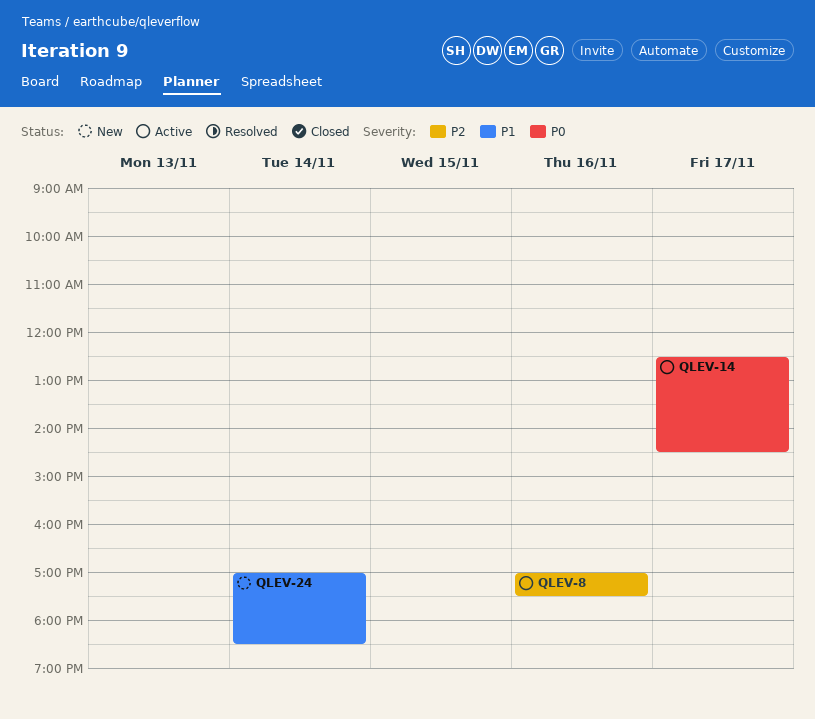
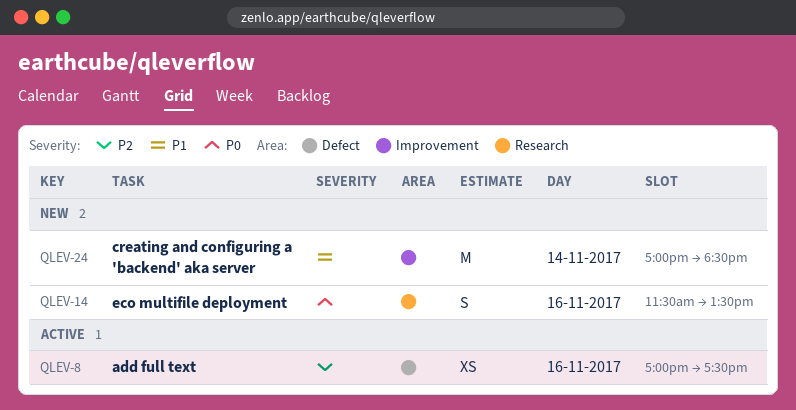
QLEV-14, status: Active -> New
QLEV-14, day: Nov 17 -> Nov 16
QLEV-14, begins: 12:30 -> 11:30
QLEV-14, ends: 14:30 -> 13:30

